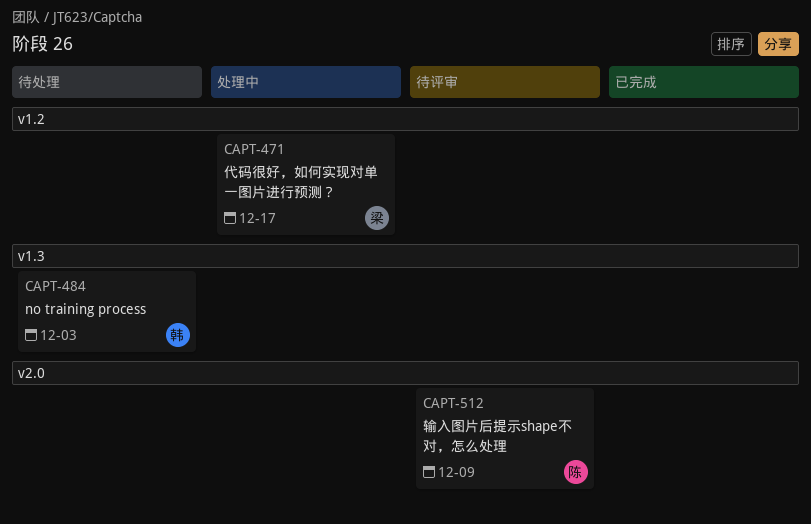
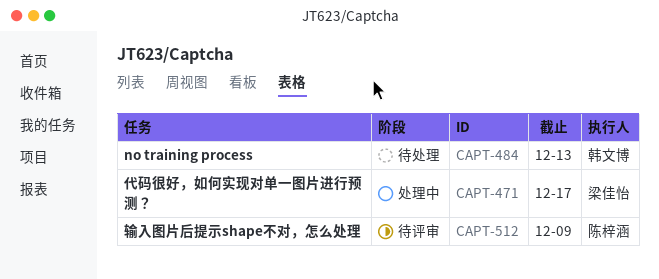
CAPT-484, due: Dec 3 -> Dec 13

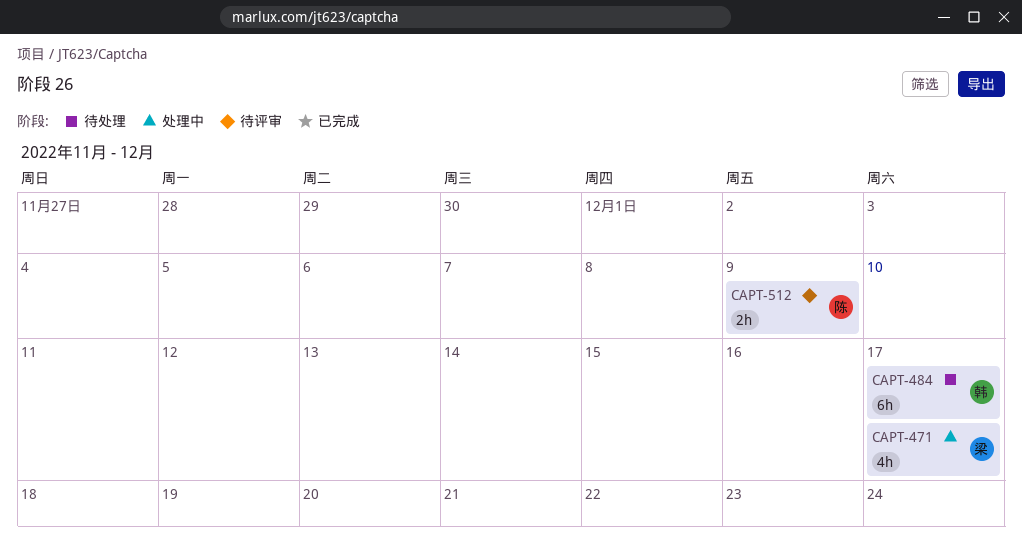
CAPT-484, due: Dec 13 -> Dec 17

